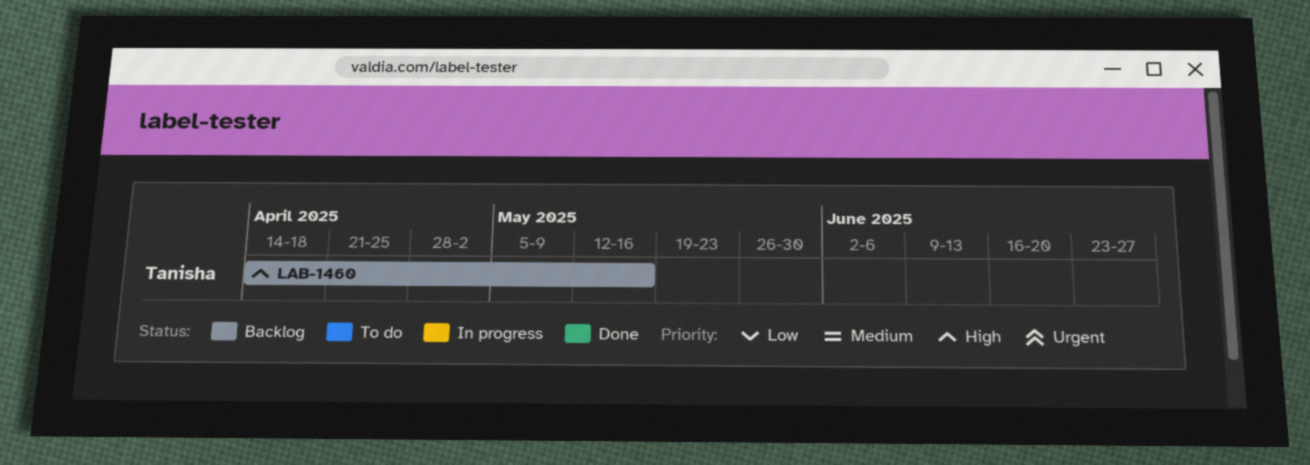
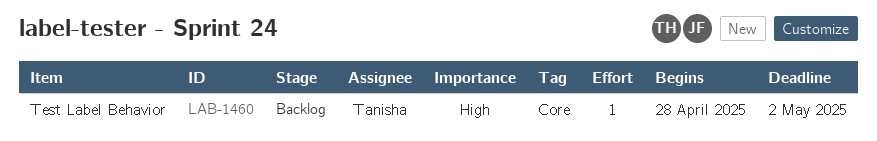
LAB-1460, start: Apr 14 -> Apr 28
LAB-1460, due: May 16 -> May 2

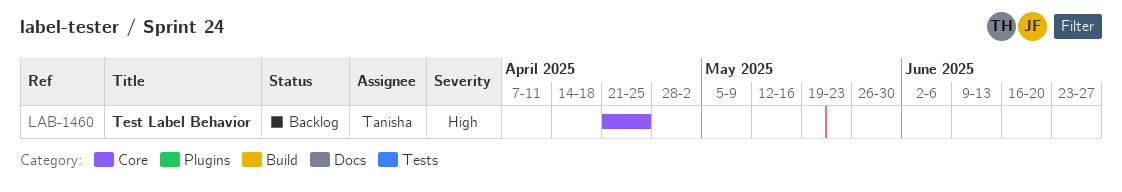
LAB-1460, start: Apr 28 -> Apr 21
LAB-1460, due: May 2 -> Apr 25

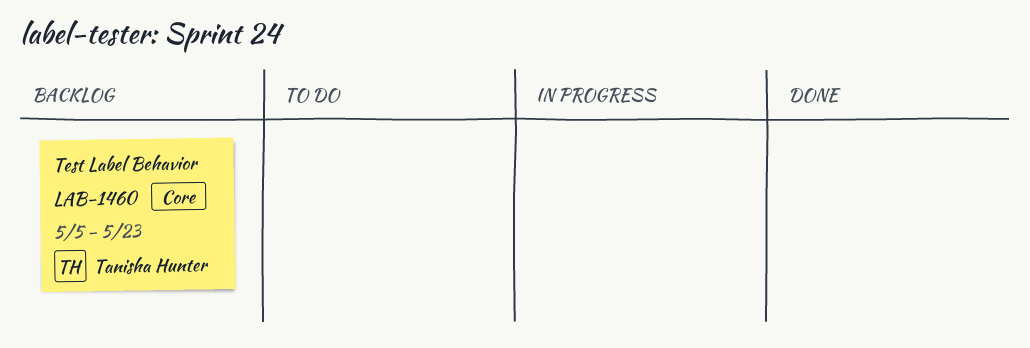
LAB-1460, start: Apr 21 -> May 5
LAB-1460, due: Apr 25 -> May 23

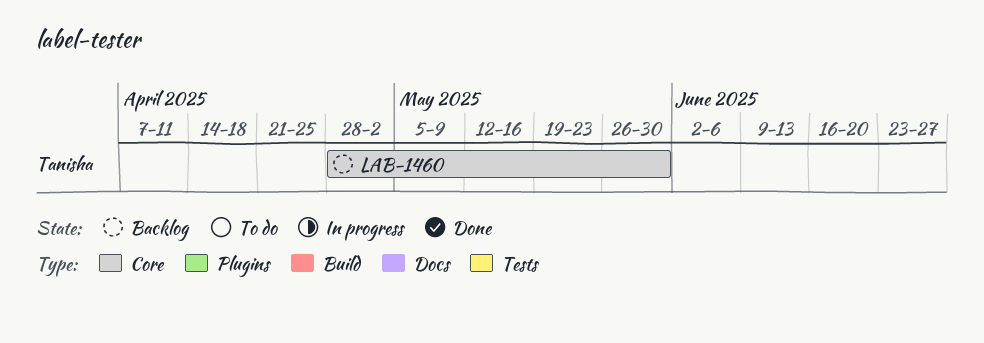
LAB-1460, start: May 5 -> Apr 28
LAB-1460, due: May 23 -> May 30

